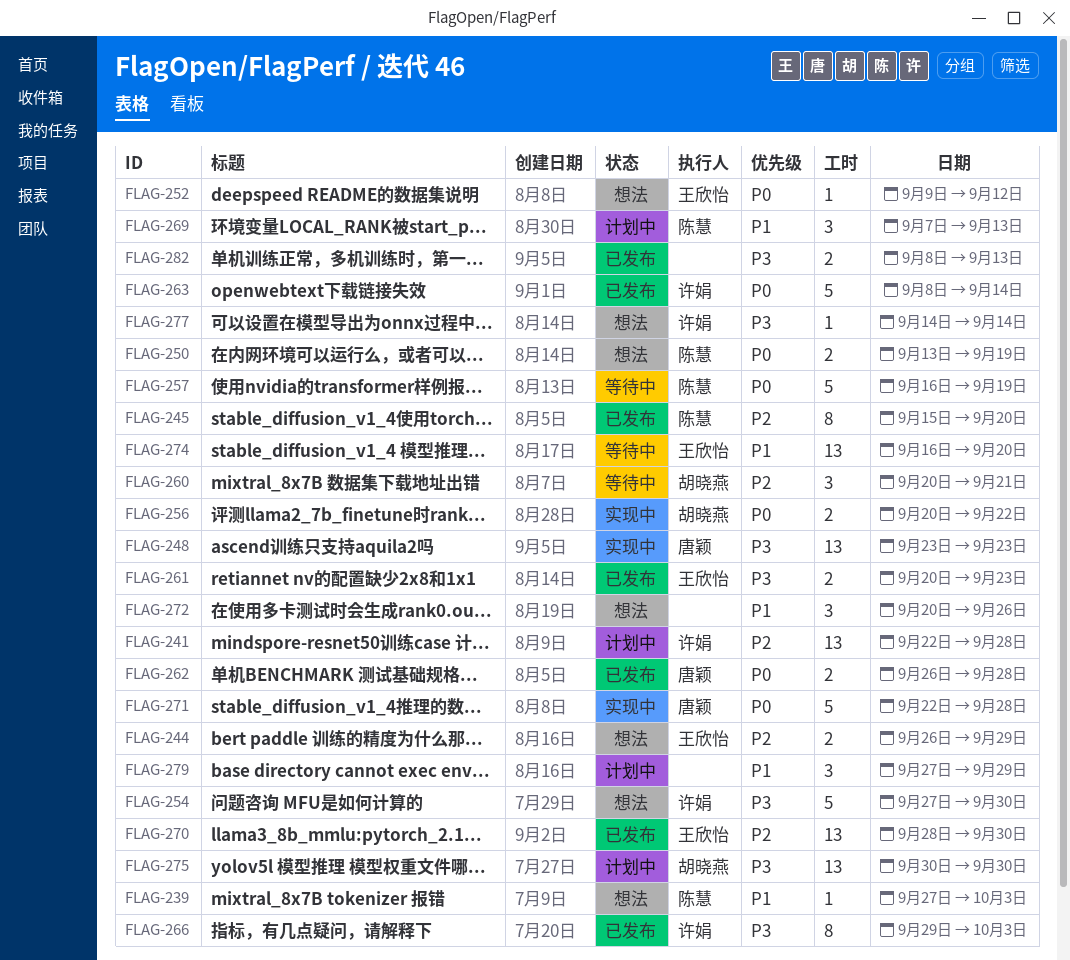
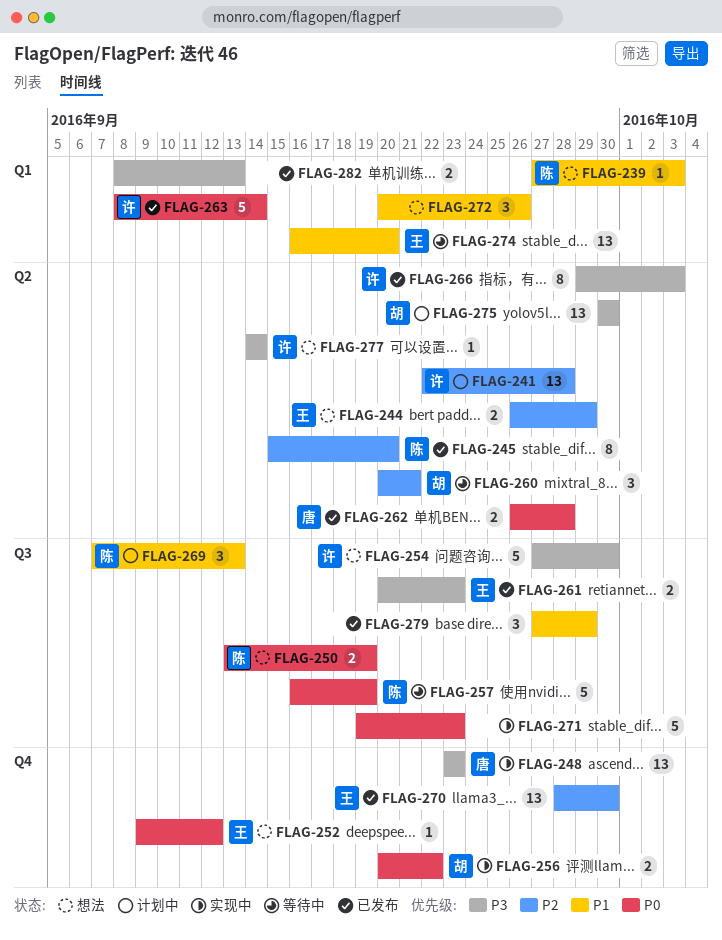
FLAG-271, owner: 唐颖 -> none
FLAG-271, start: Sep 22 -> Sep 19
FLAG-271, due: Sep 28 -> Sep 23
FLAG-279, status: 计划中 -> 已发布

